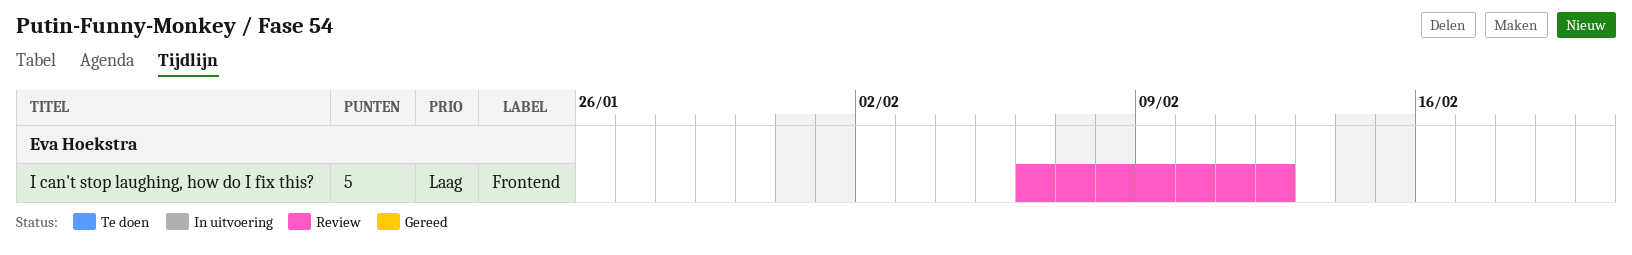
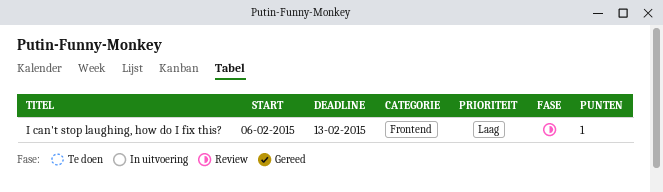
I can't stop laughing, how do I fix this?, estimate: 5 -> 1
I can't stop laughing, how do I fix this?, due: Feb 12 -> Feb 13

